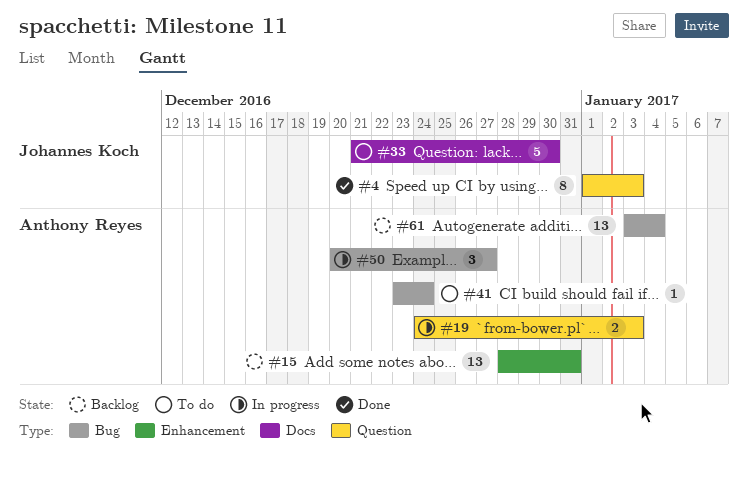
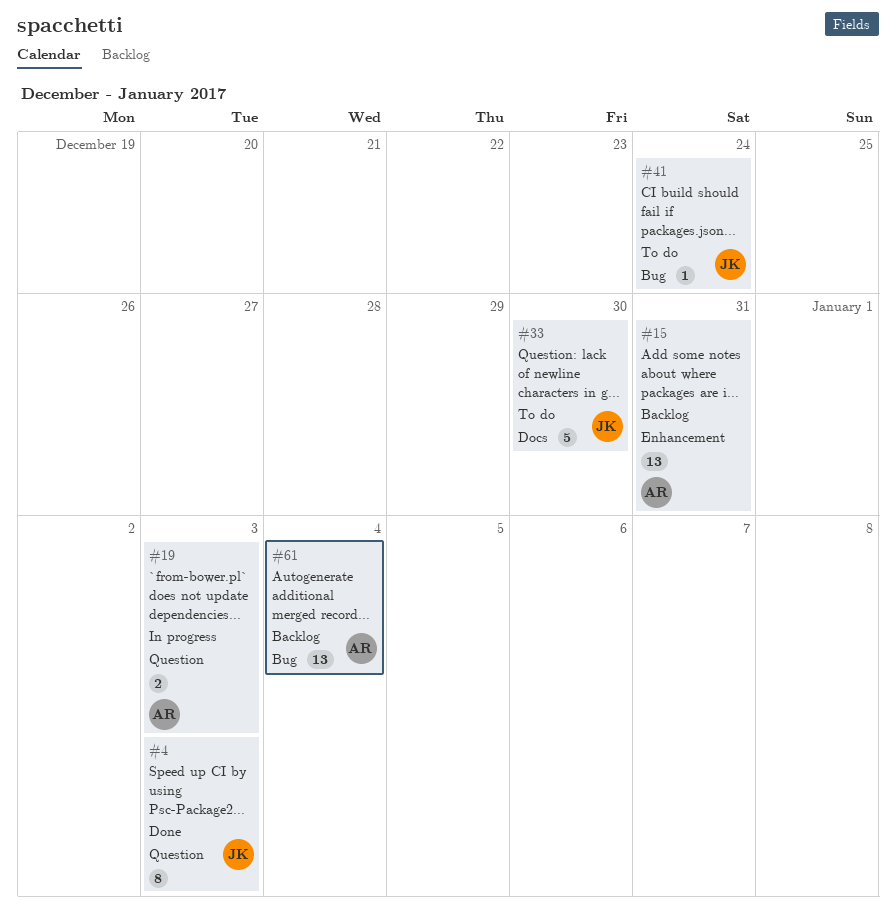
#41, owner: Anthony Reyes -> Johannes Koch
#50: present -> none

